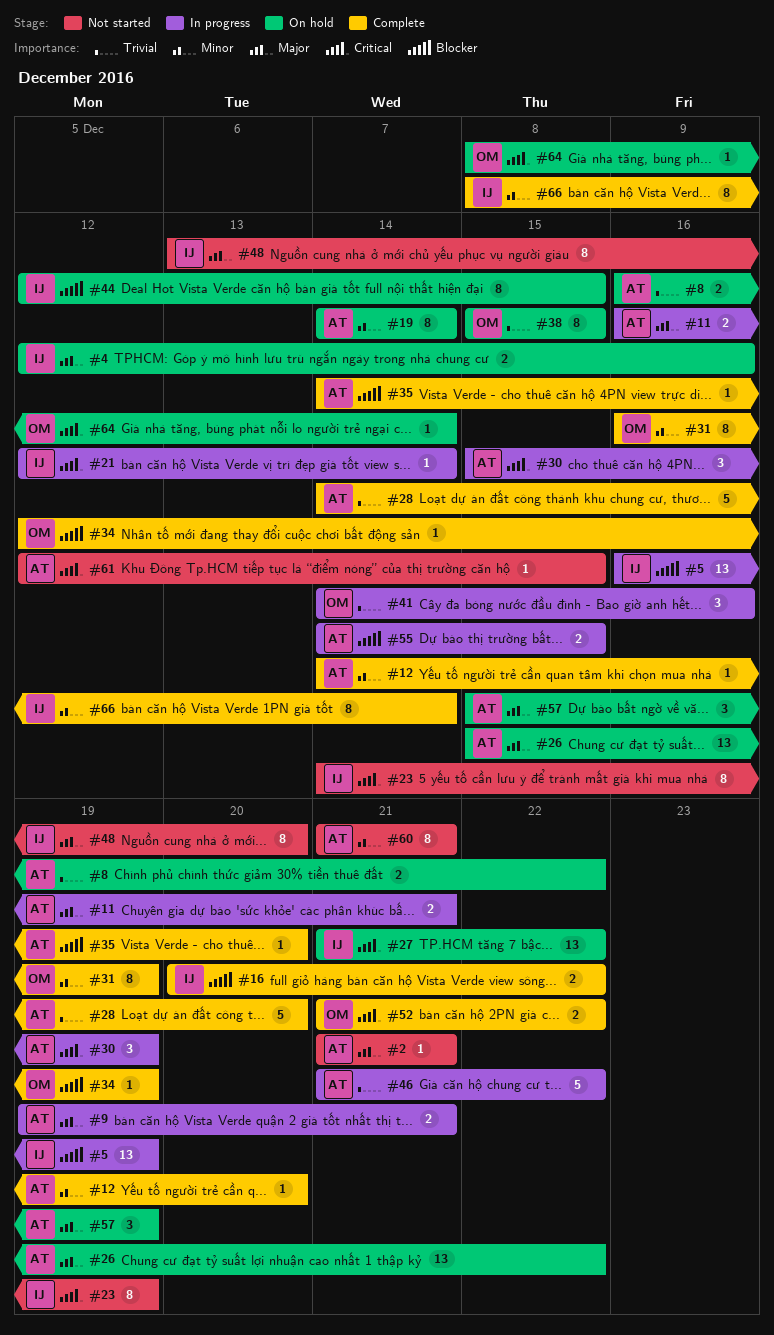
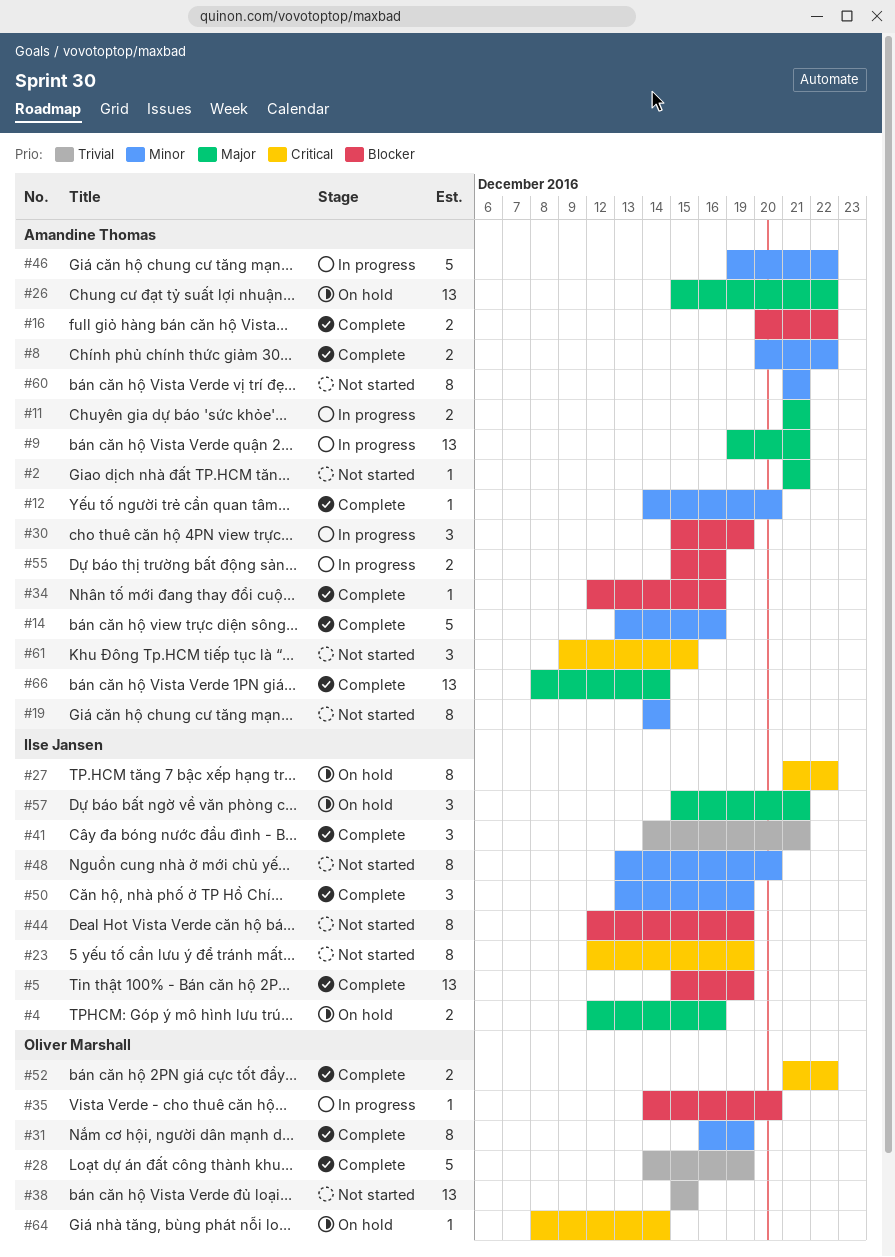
#5, status: In progress -> Complete
#5, start: Dec 16 -> Dec 15
#8, status: On hold -> Complete
#8, priority: Trivial -> Minor
#8, start: Dec 16 -> Dec 20
#9, estimate: 2 -> 13
#11, start: Dec 16 -> Dec 21
#14: none -> present
#16, owner: Ilse Jansen -> Amandine Thomas
#19, status: On hold -> Not started
#21: present -> none
#23, start: Dec 14 -> Dec 12
#27, estimate: 13 -> 8
#28, owner: Amandine Thomas -> Oliver Marshall
#28, due: Dec 20 -> Dec 19
#30, priority: Critical -> Blocker
#34, owner: Oliver Marshall -> Amandine Thomas
#34, due: Dec 19 -> Dec 16
#35, status: Complete -> In progress
#35, owner: Amandine Thomas -> Oliver Marshall
#38, status: On hold -> Not started
#38, estimate: 8 -> 13
#41, status: In progress -> Complete
#41, owner: Oliver Marshall -> Ilse Jansen
#41, due: Dec 16 -> Dec 21
#44, status: On hold -> Not started
#44, due: Dec 15 -> Dec 19
#46, priority: Trivial -> Minor
#46, start: Dec 21 -> Dec 19
#48, priority: Major -> Minor
#50: none -> present
#55, start: Dec 14 -> Dec 15
#55, due: Dec 15 -> Dec 16
#57, owner: Amandine Thomas -> Ilse Jansen
#57, due: Dec 19 -> Dec 21
#61, estimate: 1 -> 3
#61, start: Dec 12 -> Dec 9
#66, owner: Ilse Jansen -> Amandine Thomas
#66, priority: Minor -> Major
#66, estimate: 8 -> 13

